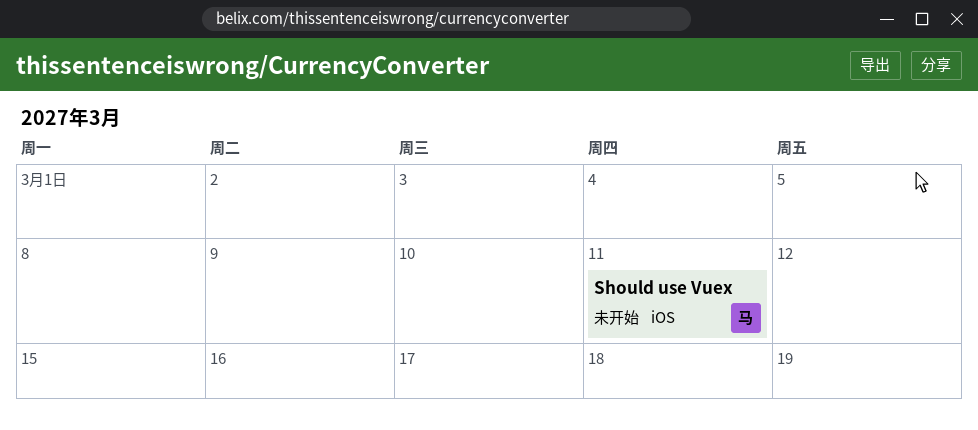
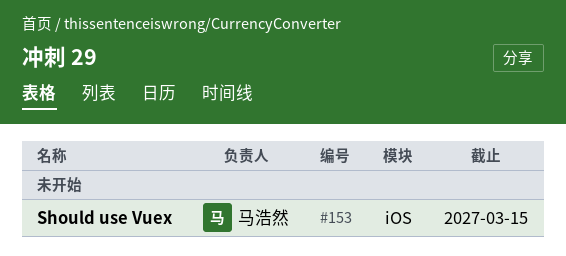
Should use Vuex, due: Mar 11 -> Mar 15

